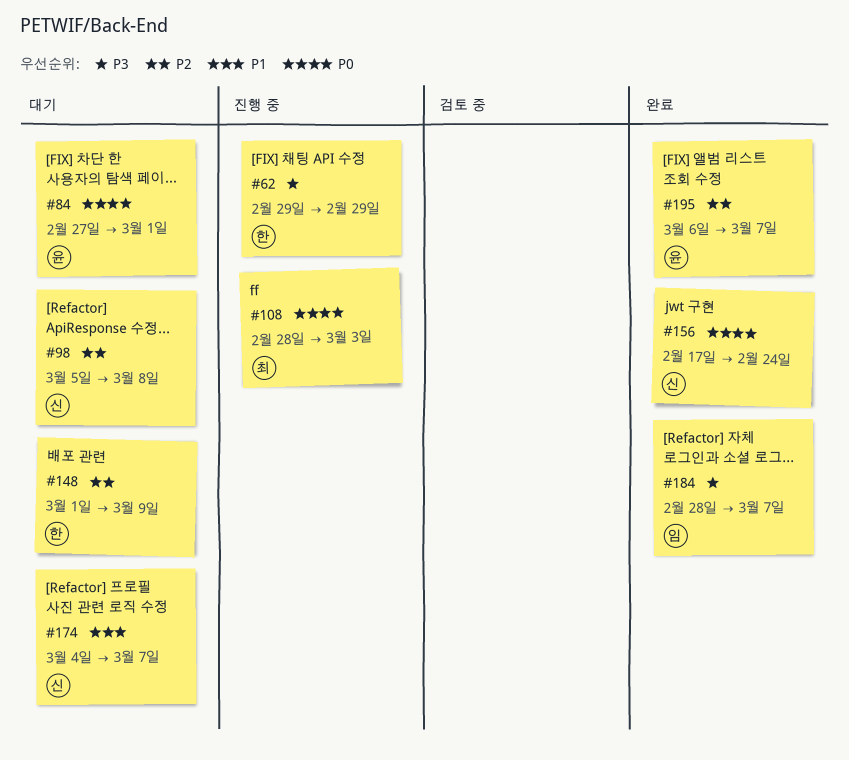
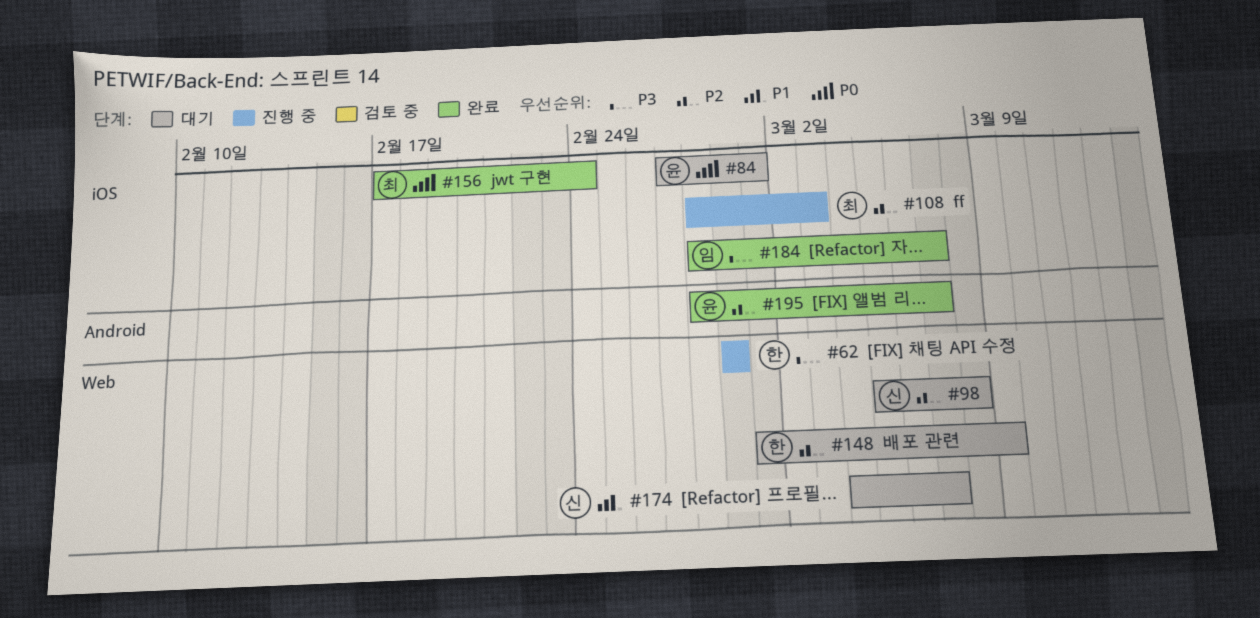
#108, priority: P0 -> P2
#156, owner: 신 -> 최
#195, start: Mar 6 -> Feb 28

